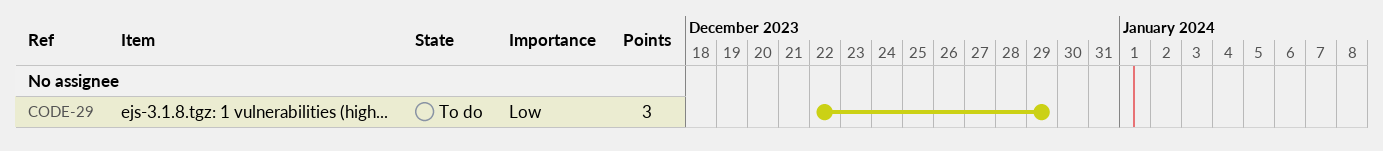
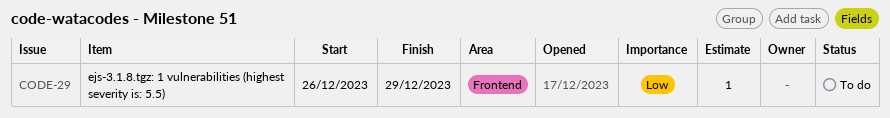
CODE-29, estimate: 3 -> 1
CODE-29, start: Dec 22 -> Dec 26

